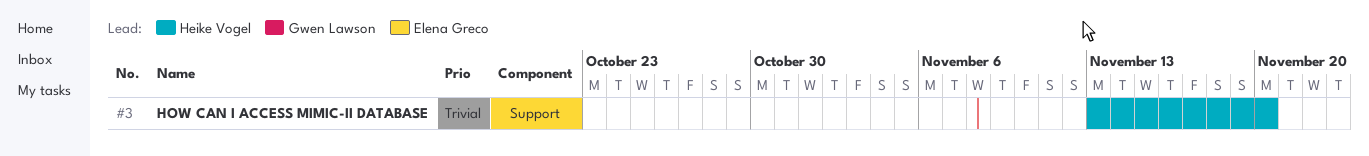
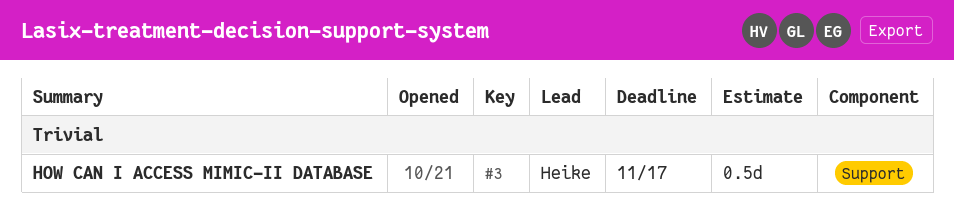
#3, due: Nov 20 -> Nov 17

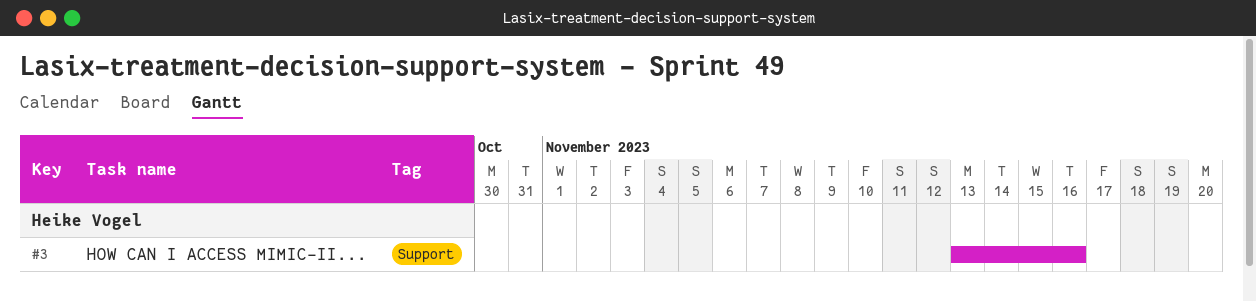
#3, due: Nov 17 -> Nov 16

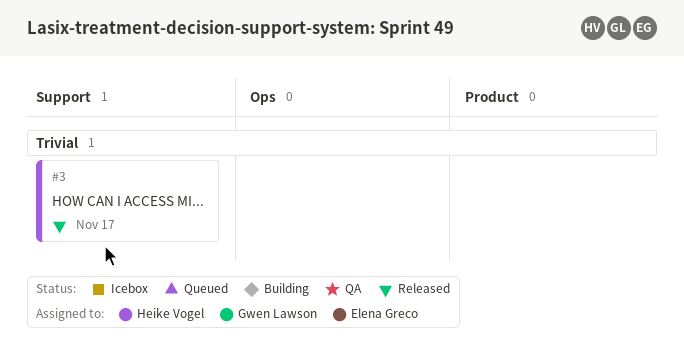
#3, due: Nov 16 -> Nov 17

